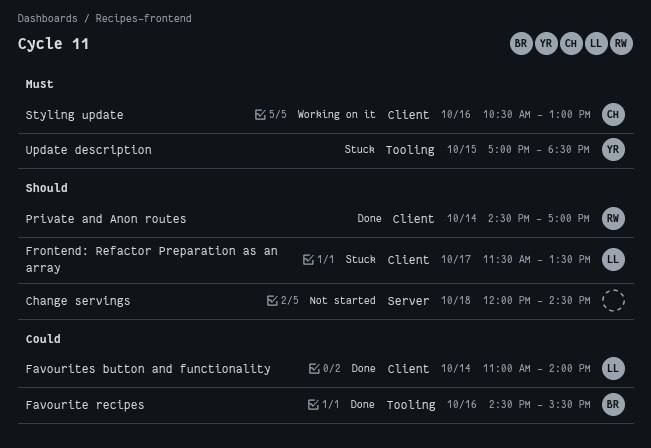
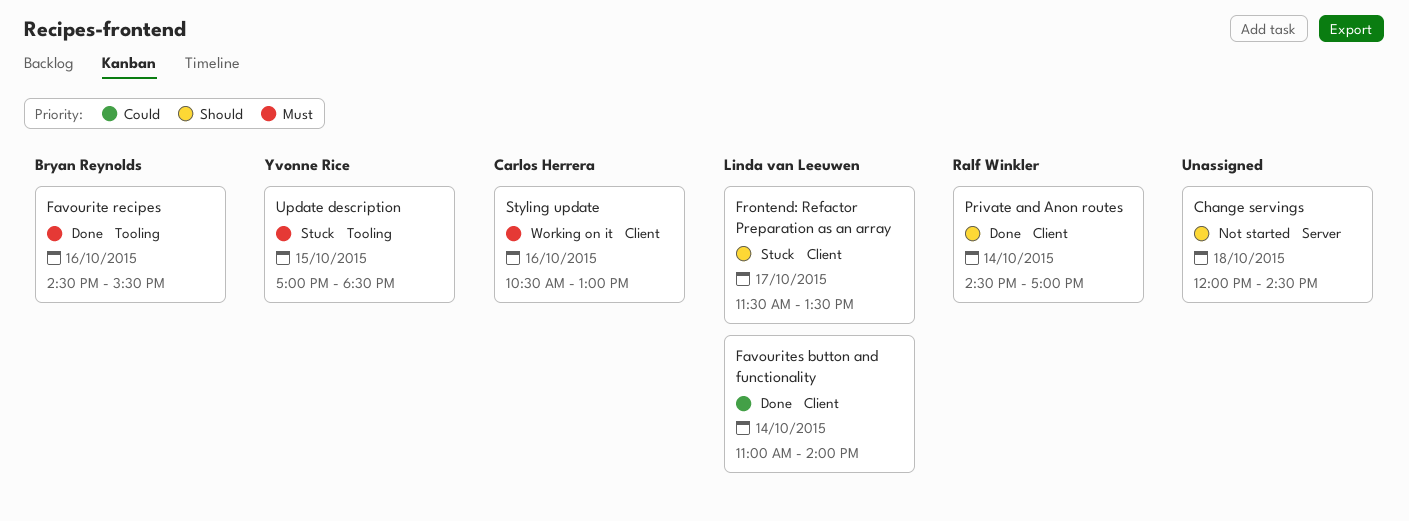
Favourite recipes, priority: Could -> Must

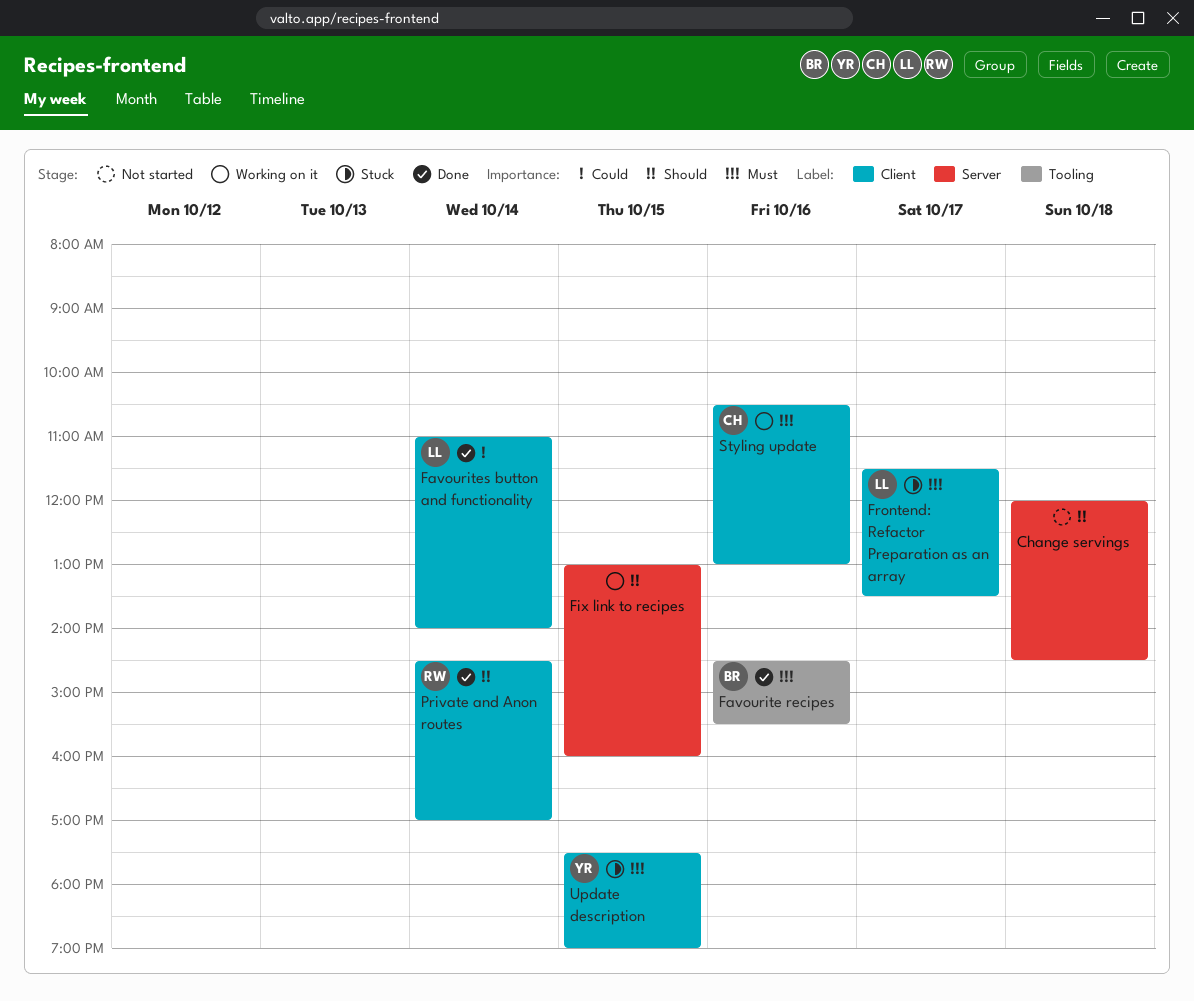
Fix link to recipes: none -> present
Frontend: Refactor Preparation as an array, priority: Should -> Must
Update description, label: Tooling -> Client
Update description, begins: 17:00 -> 17:30
Update description, ends: 18:30 -> 19:00

